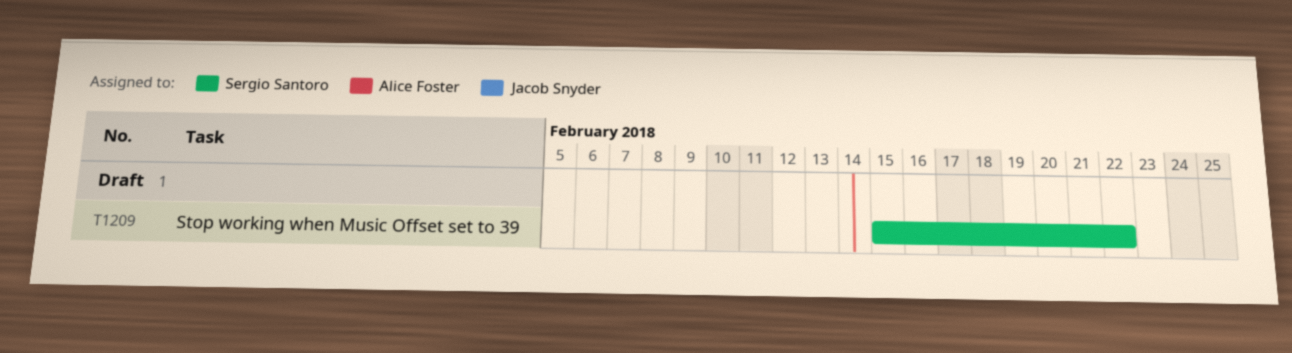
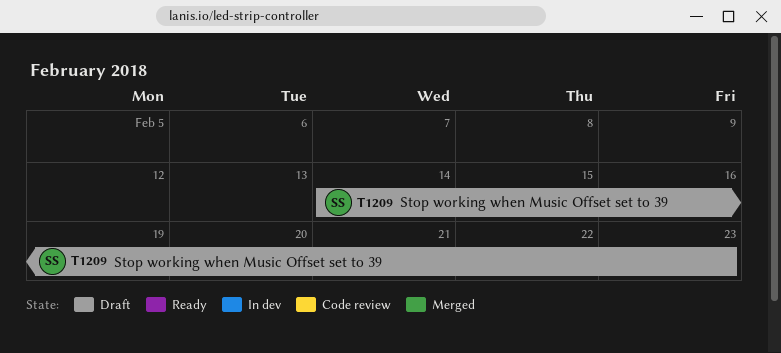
T1209, start: Feb 15 -> Feb 14
T1209, due: Feb 22 -> Feb 23

